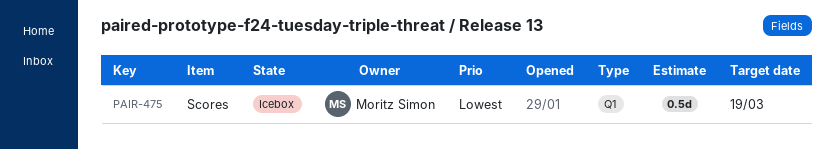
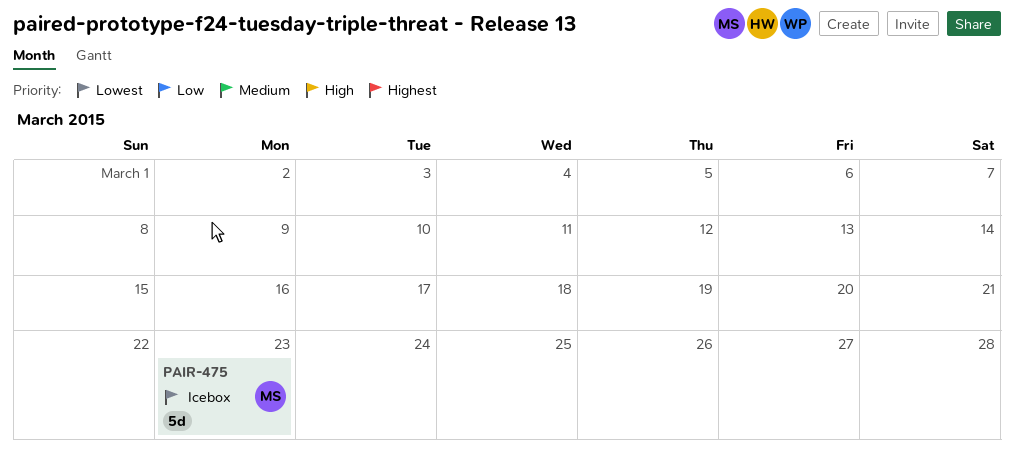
PAIR-475, estimate: 0.5d -> 5d
PAIR-475, due: Mar 19 -> Mar 23

